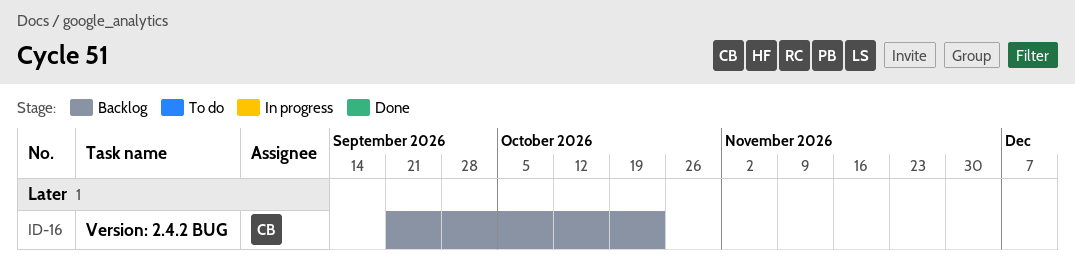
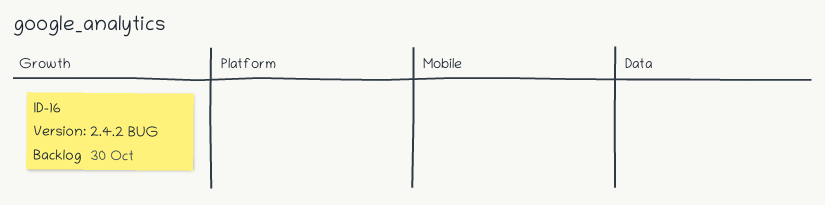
ID-16, due: Oct 23 -> Oct 30

